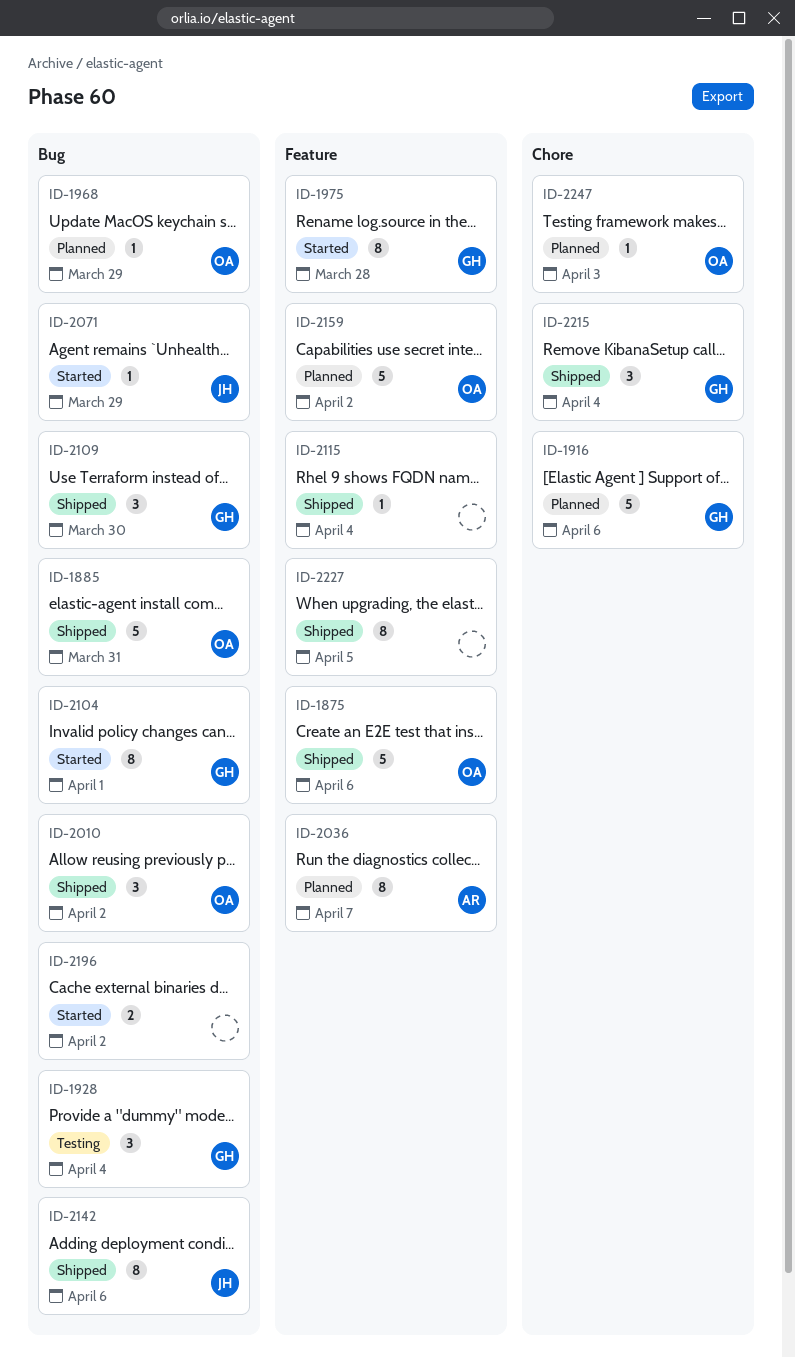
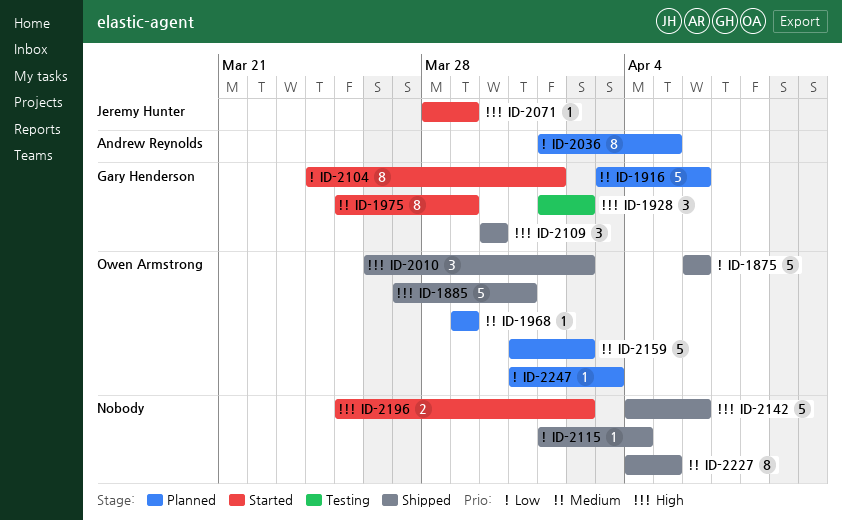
ID-1928, due: Apr 4 -> Apr 2
ID-1975, due: Mar 28 -> Mar 29
ID-2036, due: Apr 7 -> Apr 5
ID-2142, owner: Jeremy Hunter -> none
ID-2142, estimate: 8 -> 5
ID-2215: present -> none

